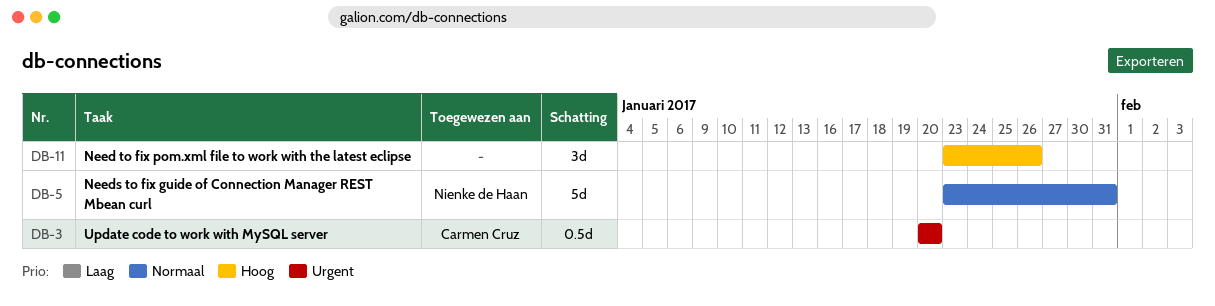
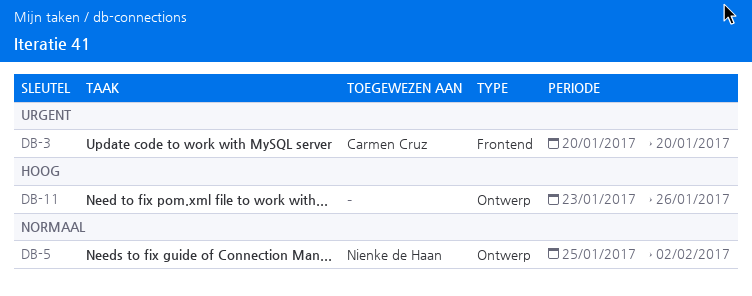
DB-5, start: Jan 23 -> Jan 25
DB-5, due: Jan 31 -> Feb 2

